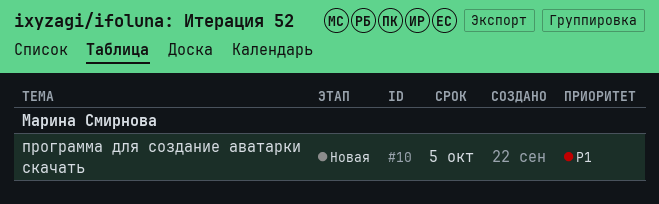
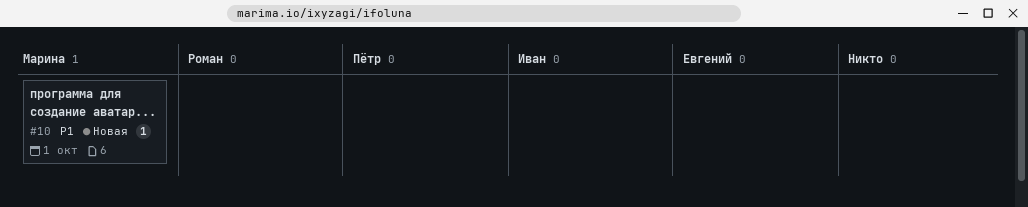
#10, due: Oct 5 -> Oct 1

